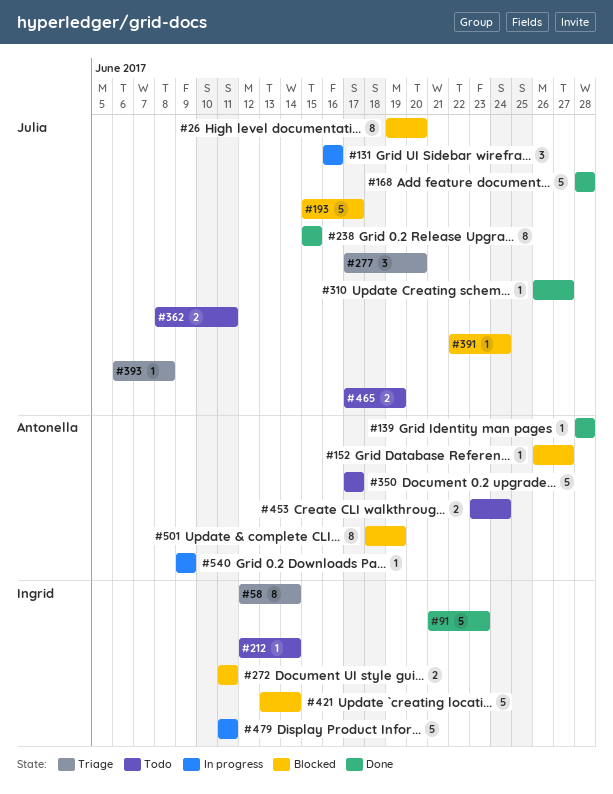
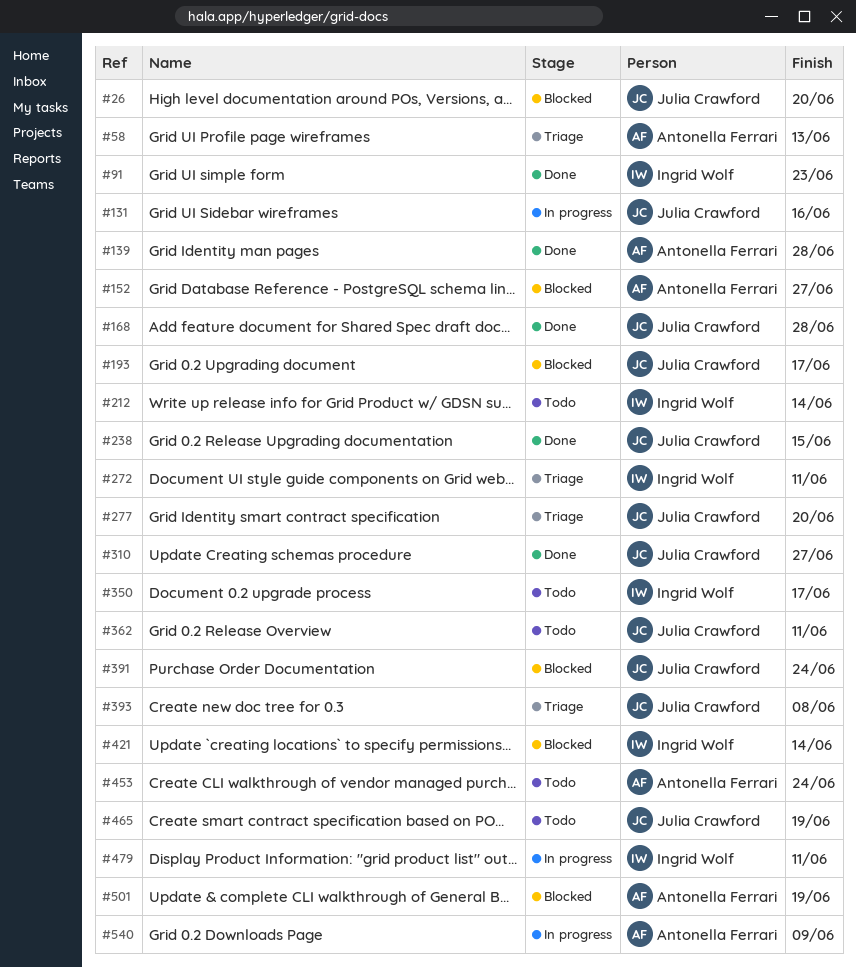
#58, owner: Ingrid Wolf -> Antonella Ferrari
#58, due: Jun 14 -> Jun 13
#272, status: Blocked -> Triage
#350, owner: Antonella Ferrari -> Ingrid Wolf

